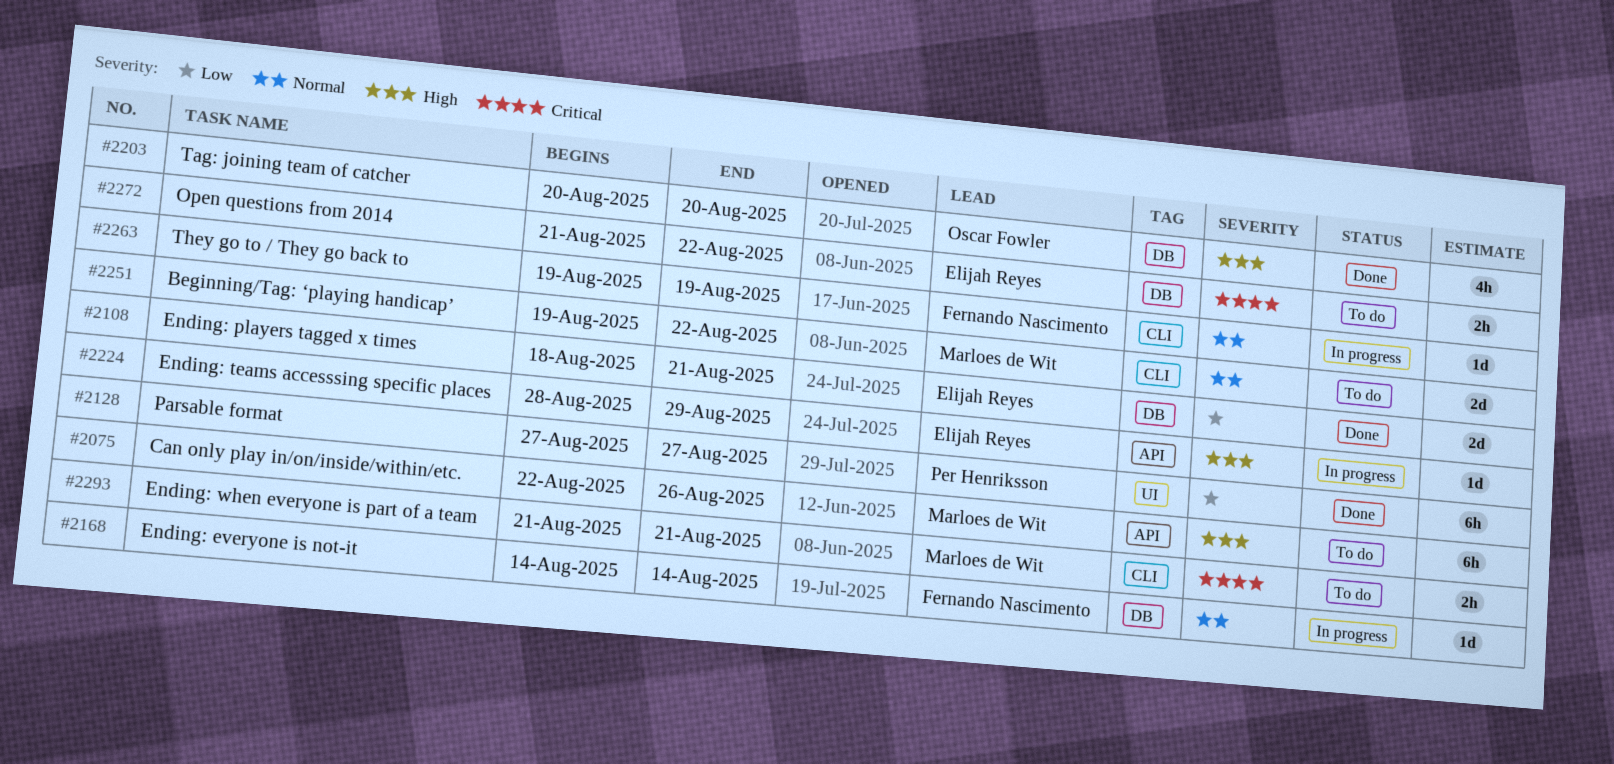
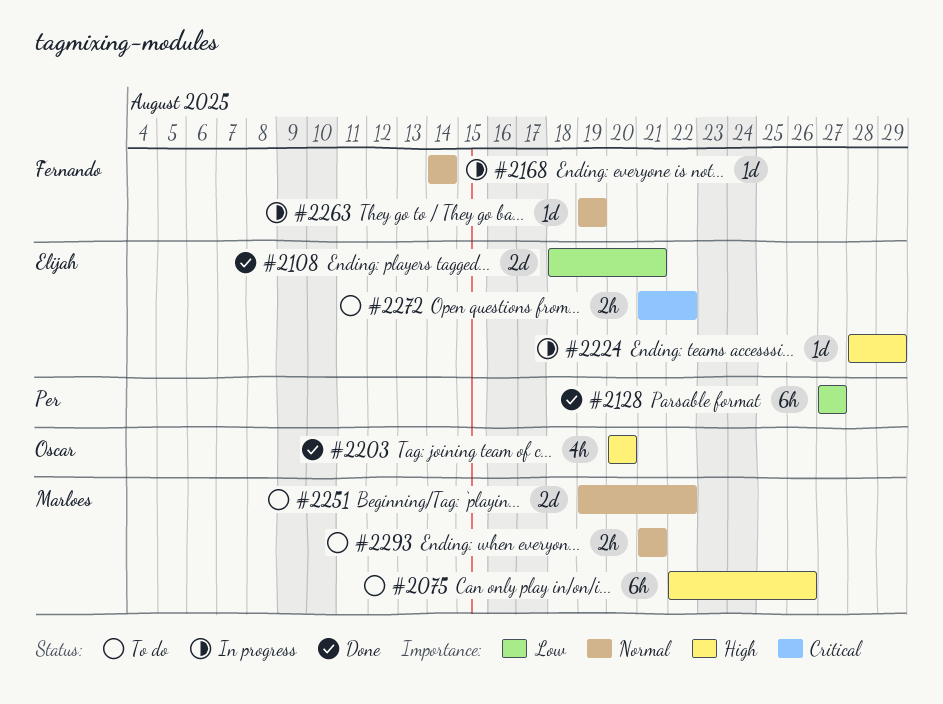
#2293, priority: Critical -> Normal

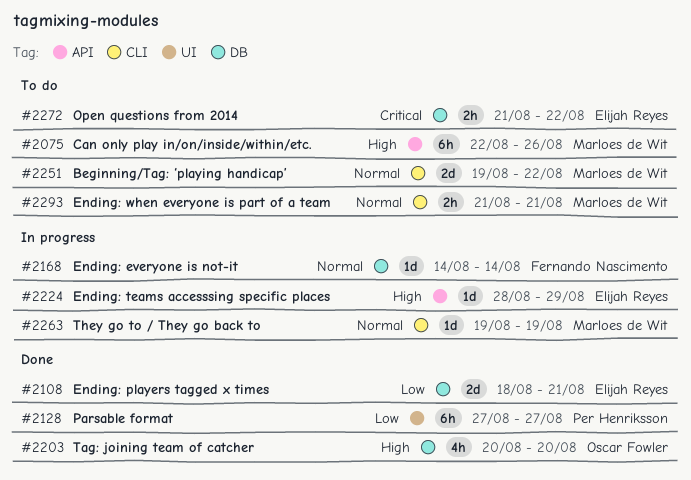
#2263, owner: Fernando Nascimento -> Marloes de Wit

